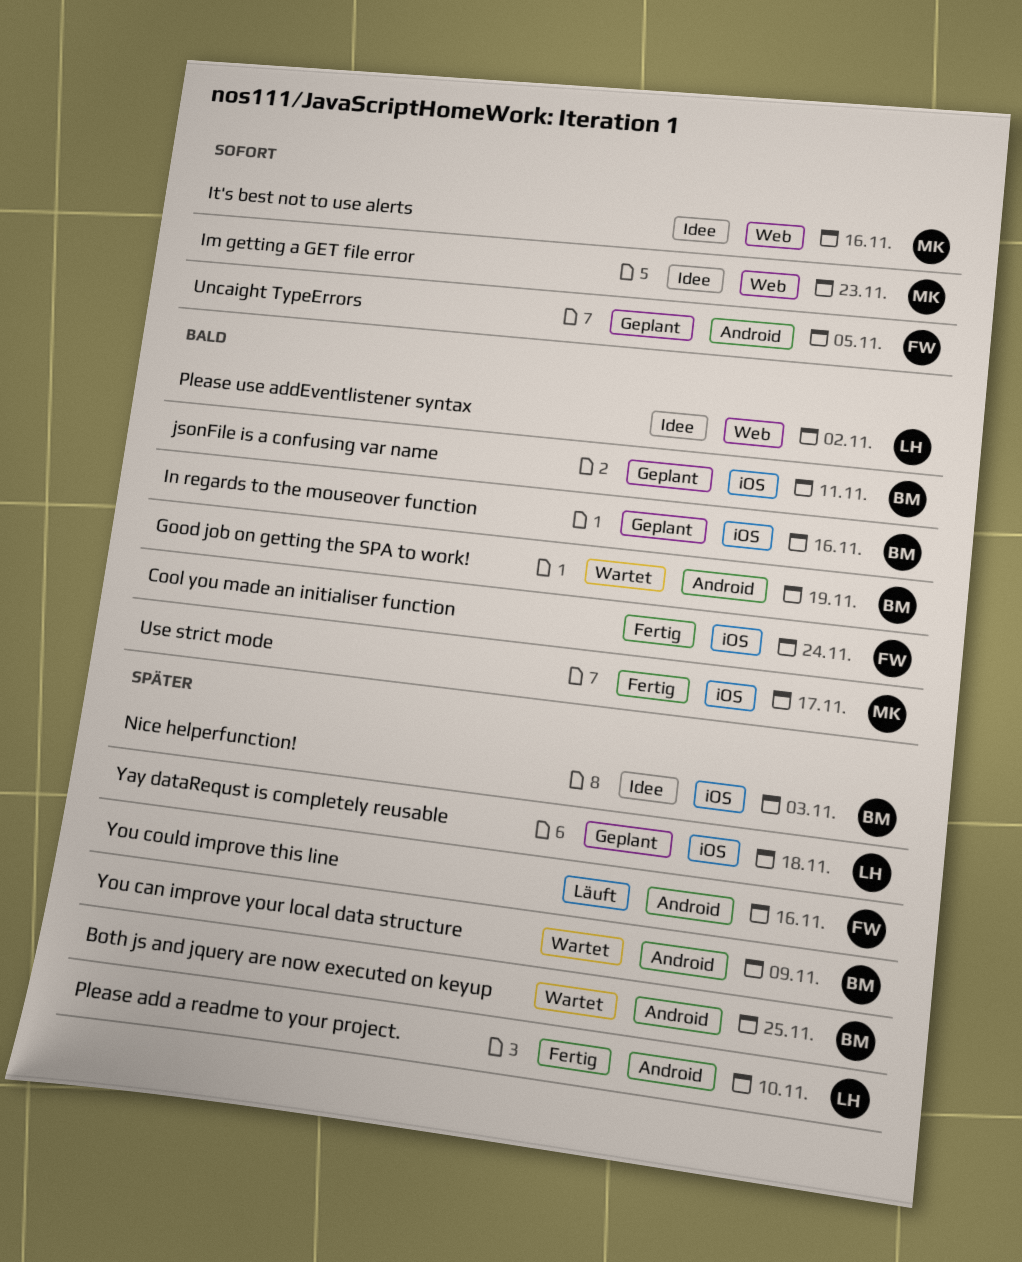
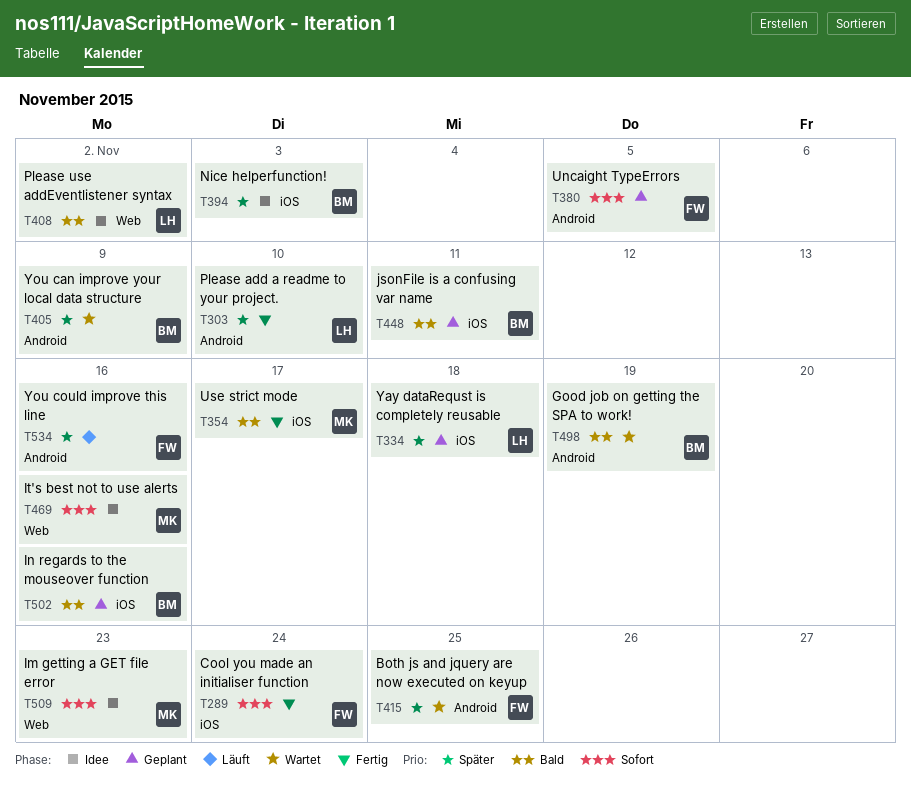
Both js and jquery are now executed on keyup, owner: BM -> FW
Cool you made an initialiser function, priority: Bald -> Sofort

